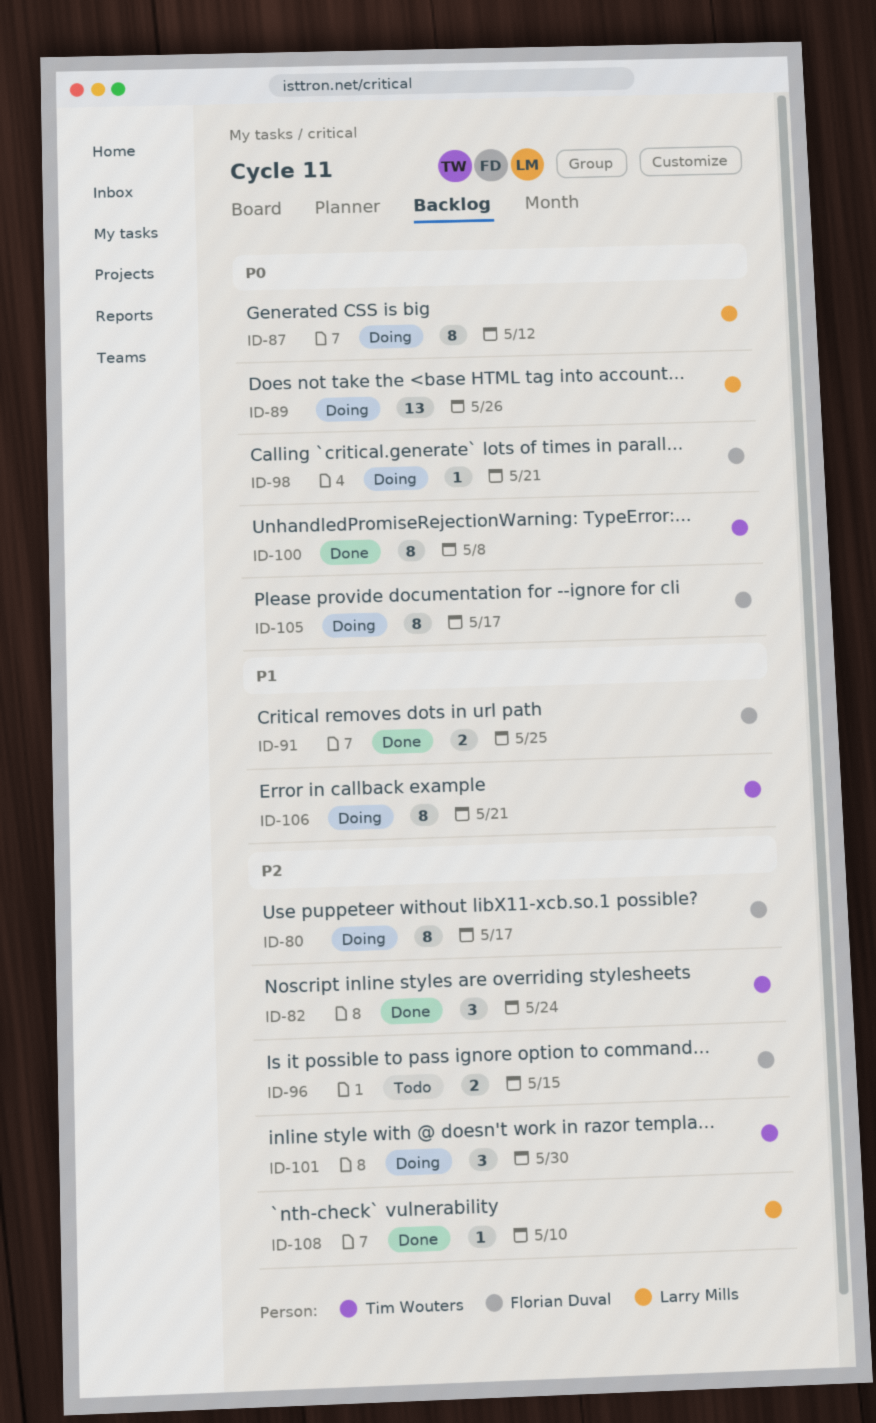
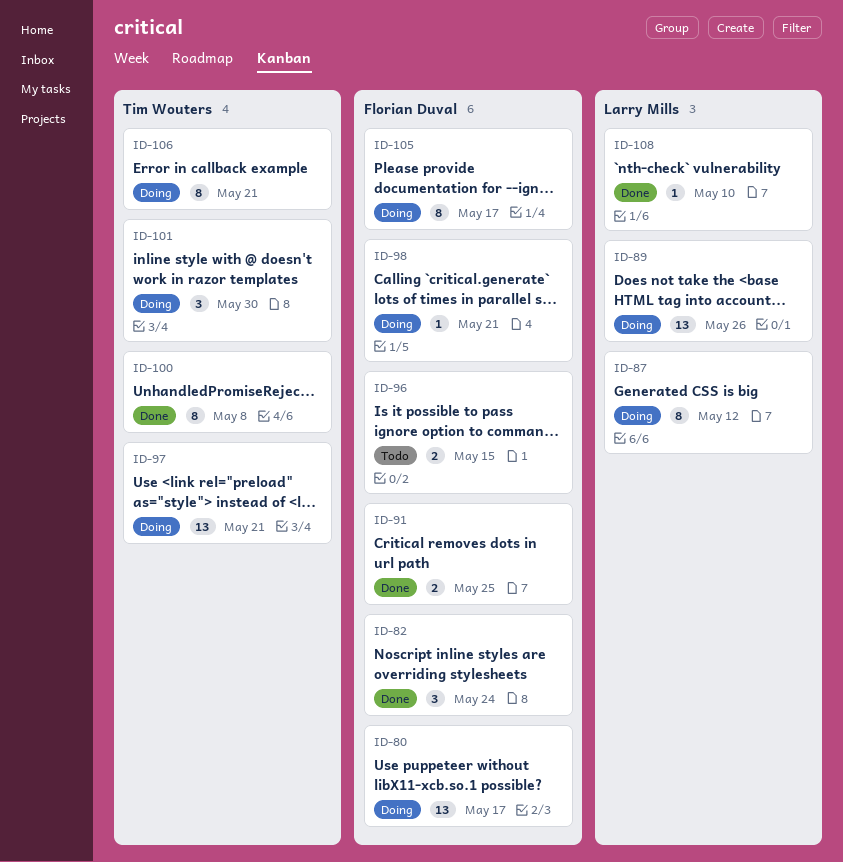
ID-80, estimate: 8 -> 13
ID-82, owner: Tim Wouters -> Florian Duval
ID-97: none -> present

